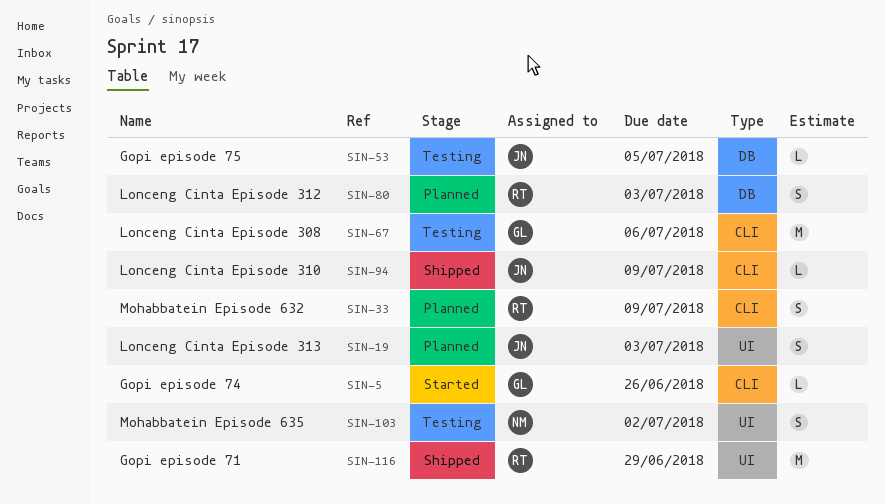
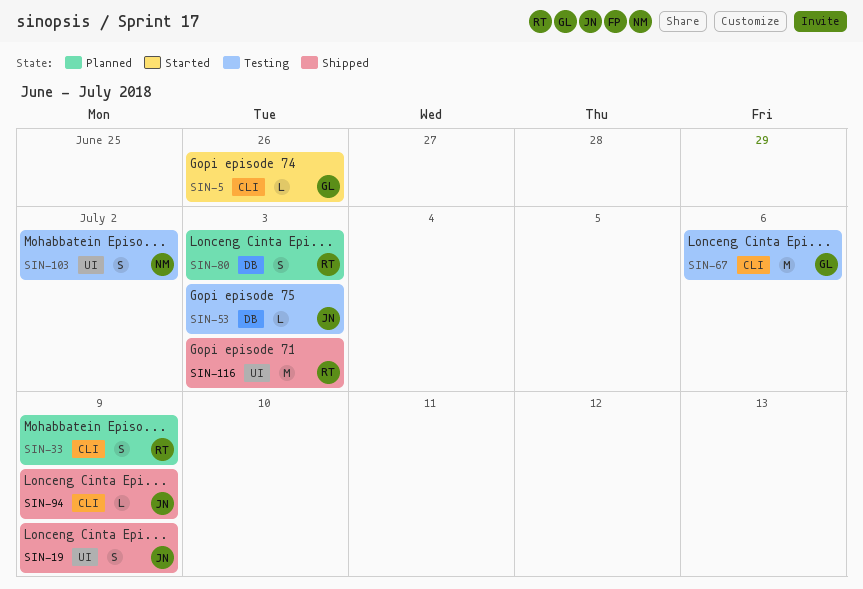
SIN-19, status: Planned -> Shipped
SIN-19, due: Jul 3 -> Jul 9
SIN-53, due: Jul 5 -> Jul 3
SIN-116, due: Jun 29 -> Jul 3

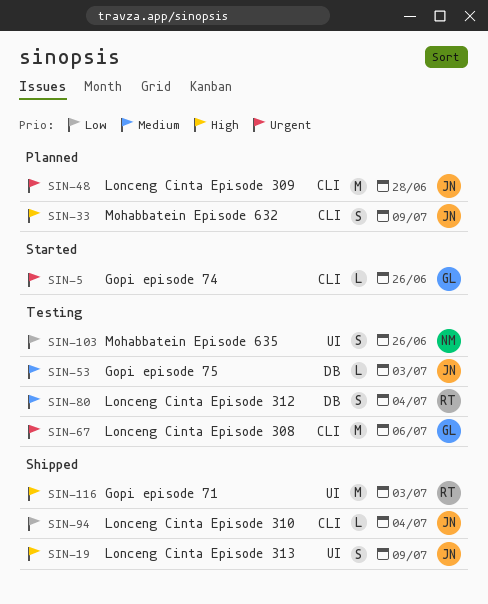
SIN-33, owner: RT -> JN
SIN-48: none -> present
SIN-80, status: Planned -> Testing
SIN-80, due: Jul 3 -> Jul 4
SIN-94, due: Jul 9 -> Jul 4
SIN-103, due: Jul 2 -> Jun 26

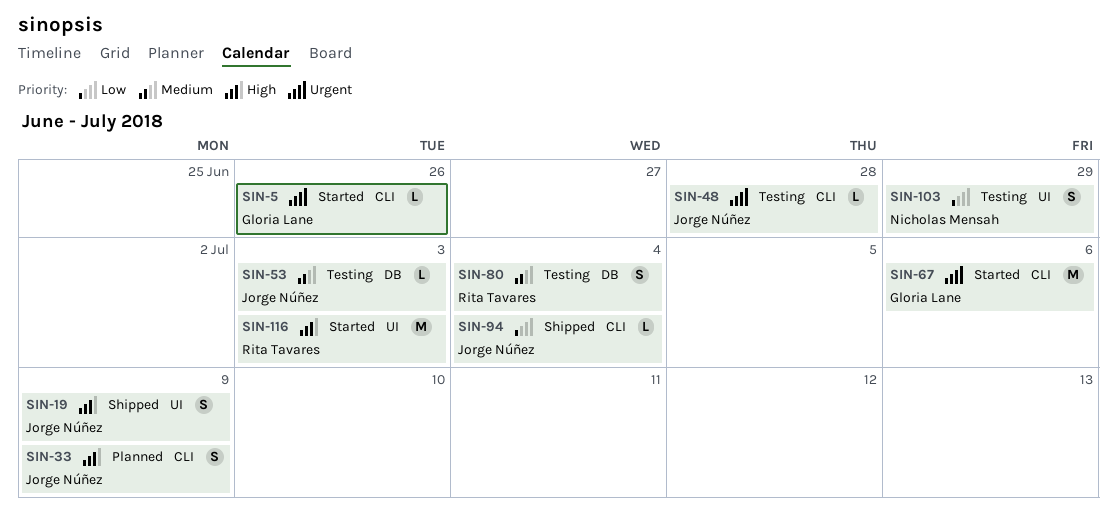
SIN-48, status: Planned -> Testing
SIN-48, estimate: M -> L
SIN-67, status: Testing -> Started
SIN-103, due: Jun 26 -> Jun 29
SIN-116, status: Shipped -> Started

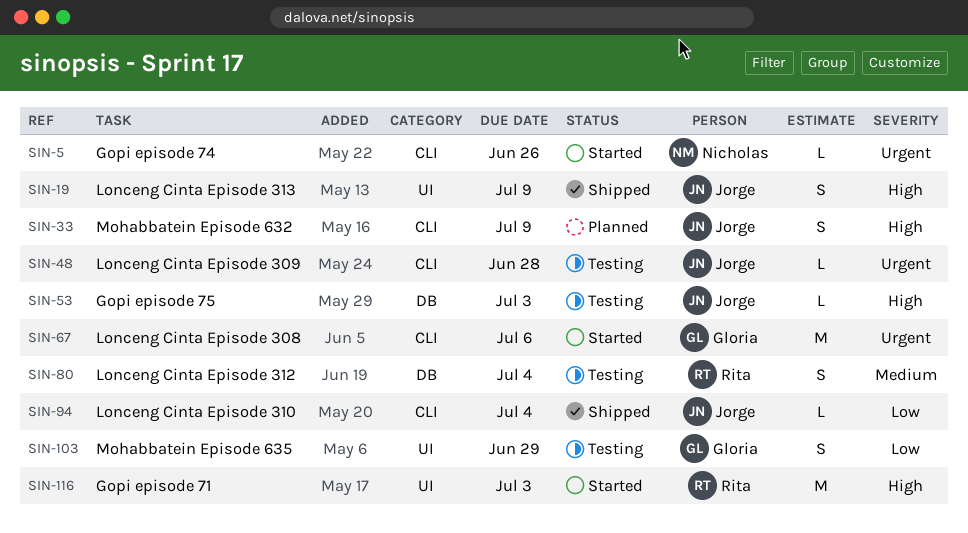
SIN-5, owner: Gloria Lane -> Nicholas Mensah
SIN-53, priority: Medium -> High
SIN-103, owner: Nicholas Mensah -> Gloria Lane

